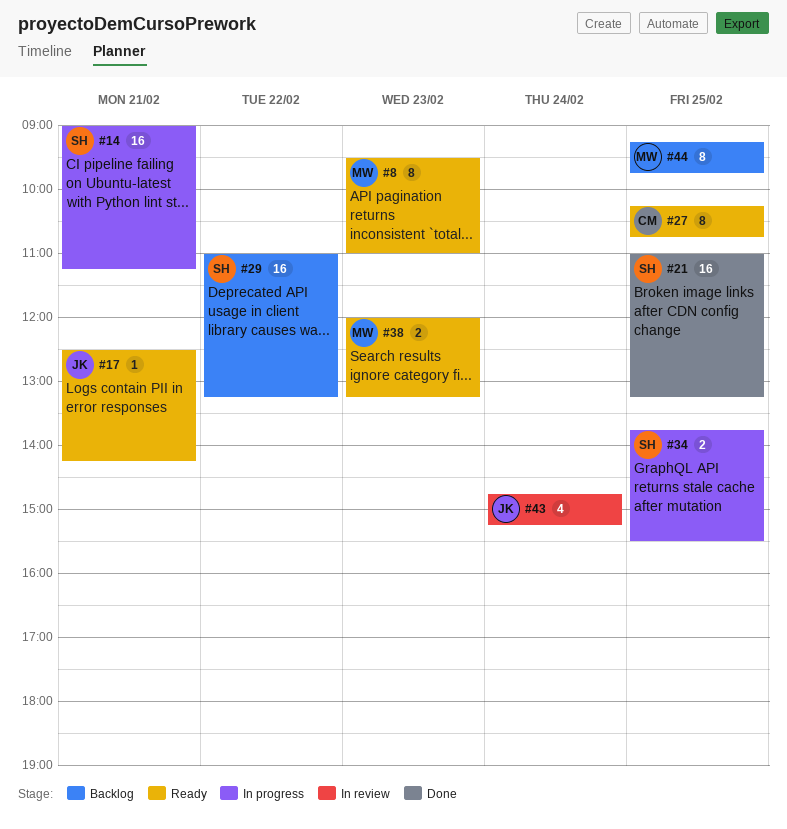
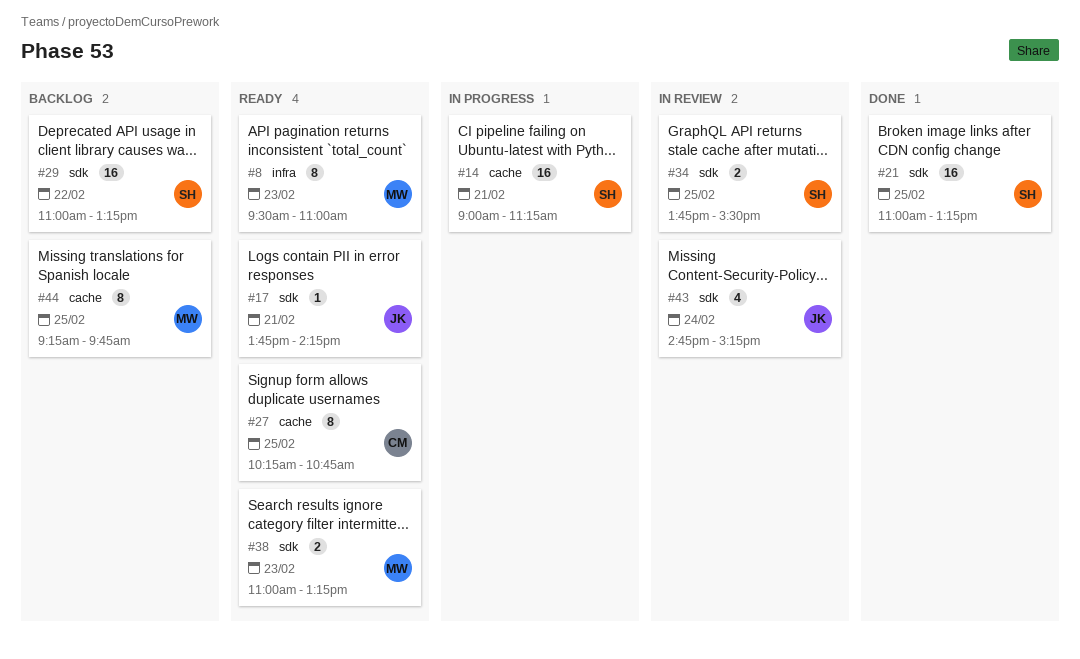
#17, begins: 12:30 -> 13:45
#34, status: In progress -> In review
#38, begins: 12:00 -> 11:00

